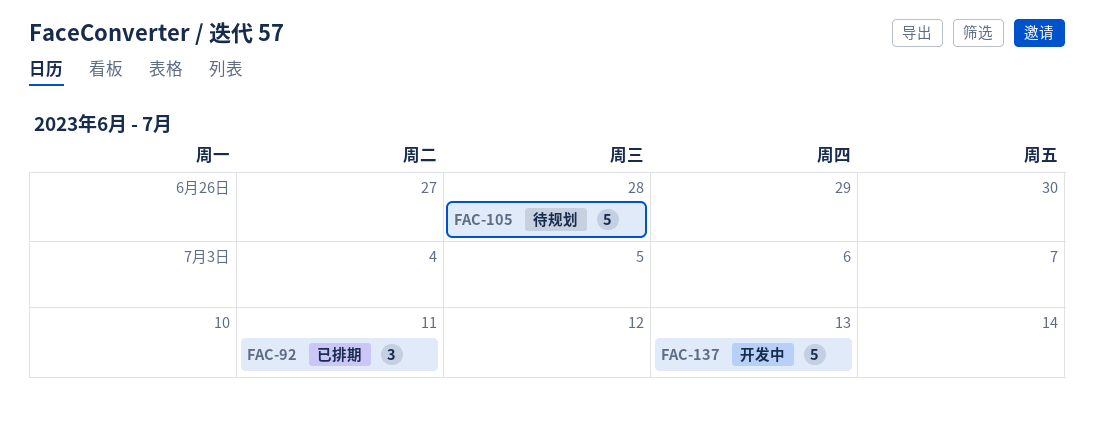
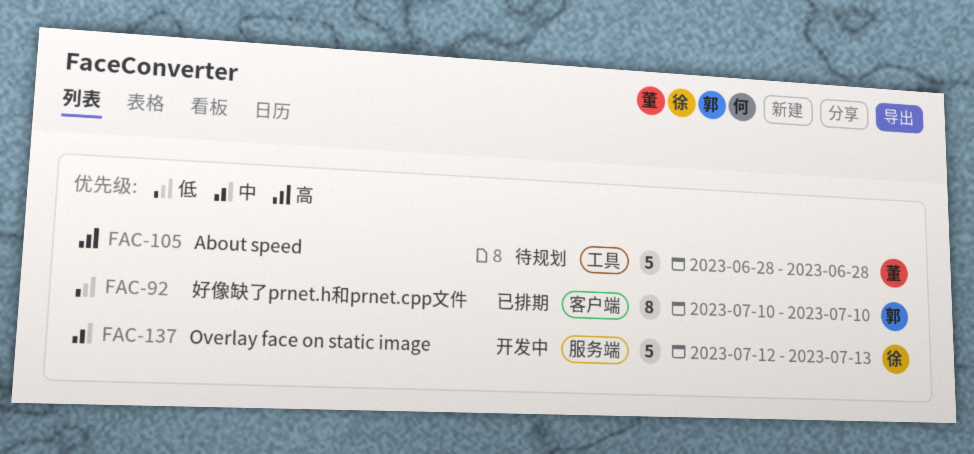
FAC-92, estimate: 3 -> 8
FAC-92, due: Jul 11 -> Jul 10

